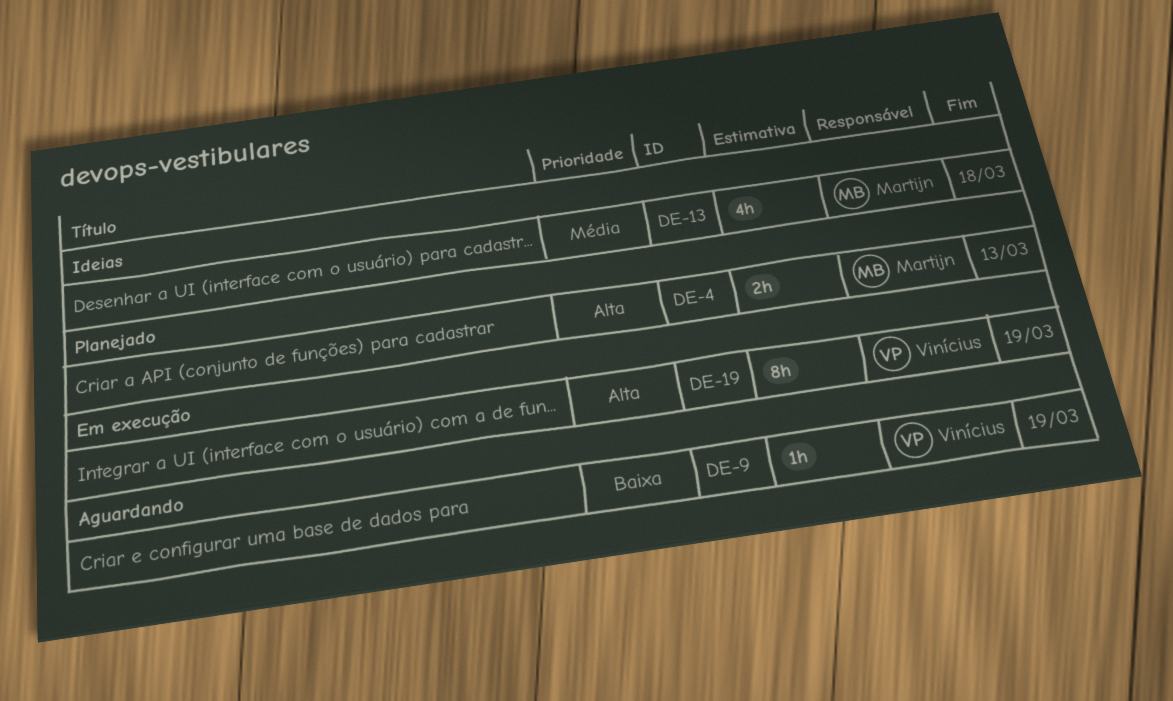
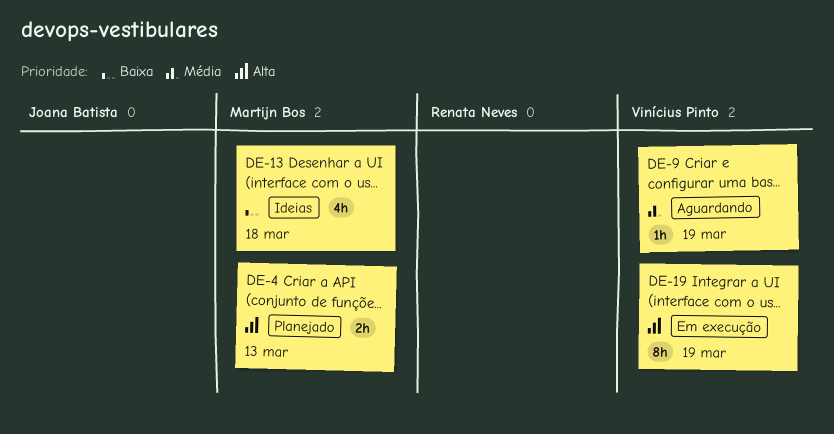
DE-9, priority: Baixa -> Média
DE-13, priority: Média -> Baixa

